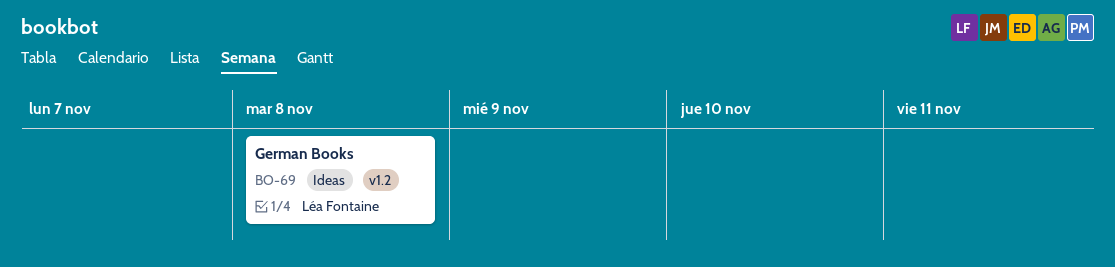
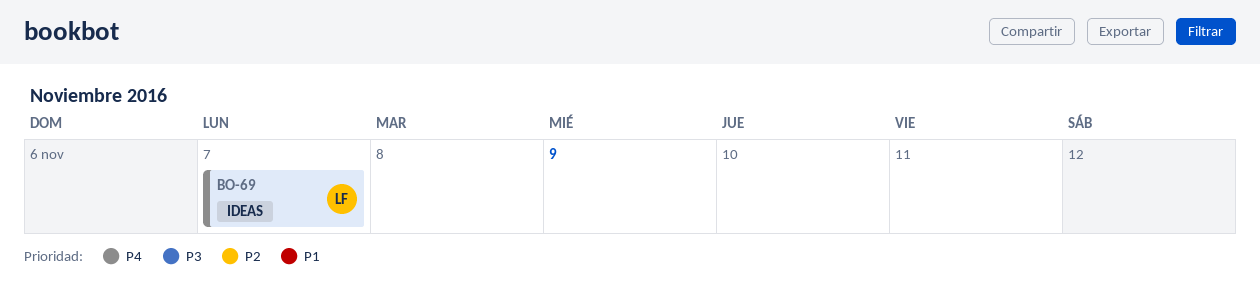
BO-69, due: Nov 8 -> Nov 7

